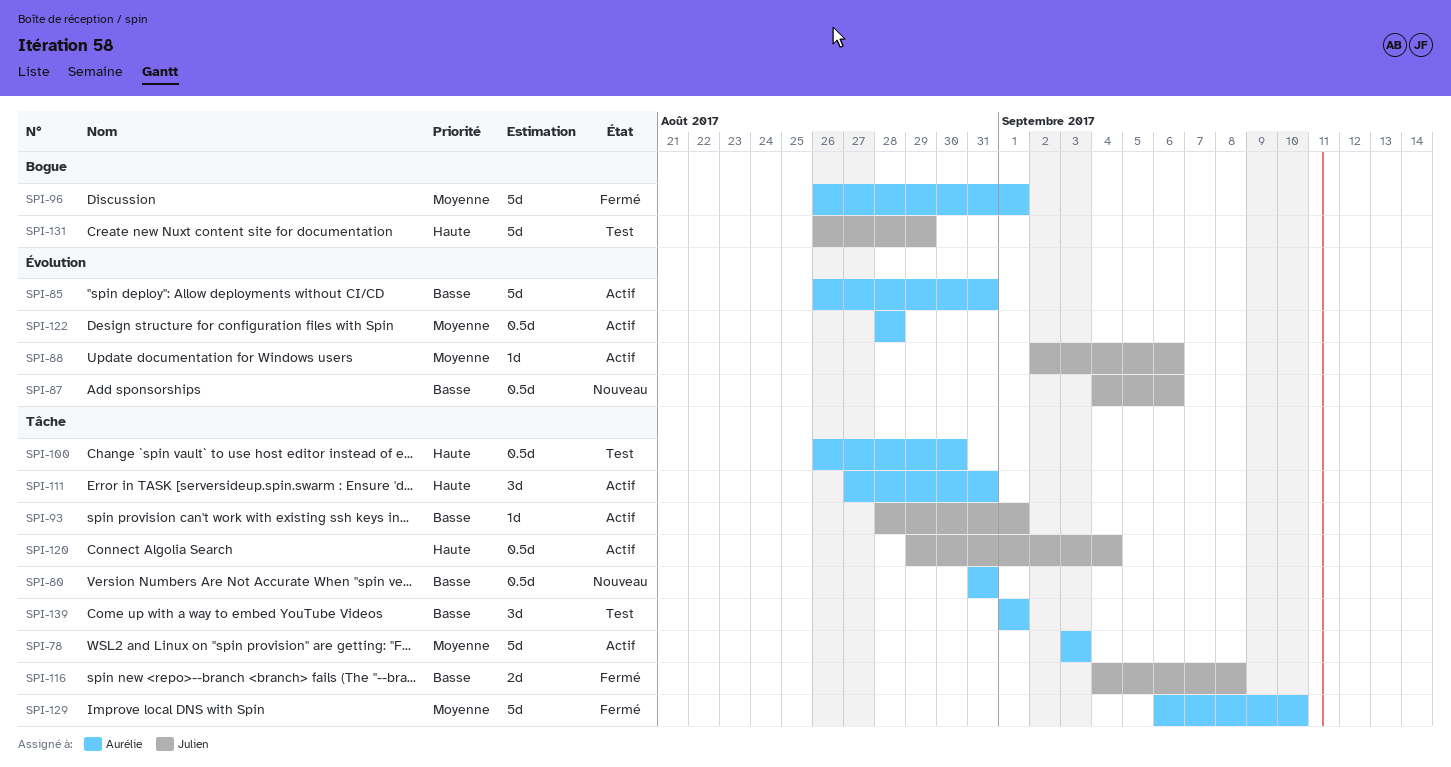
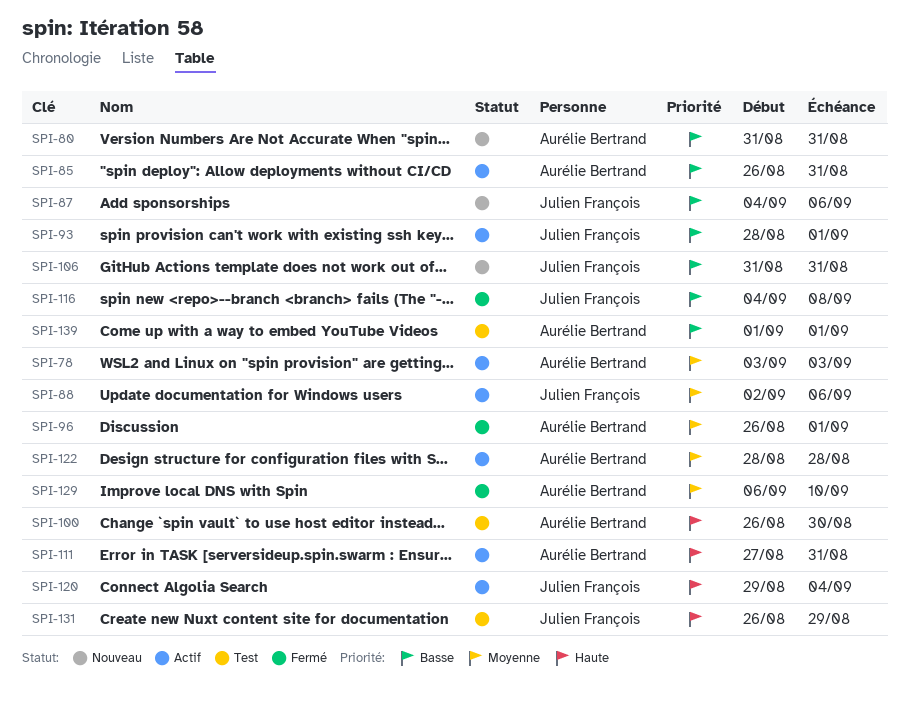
SPI-106: none -> present

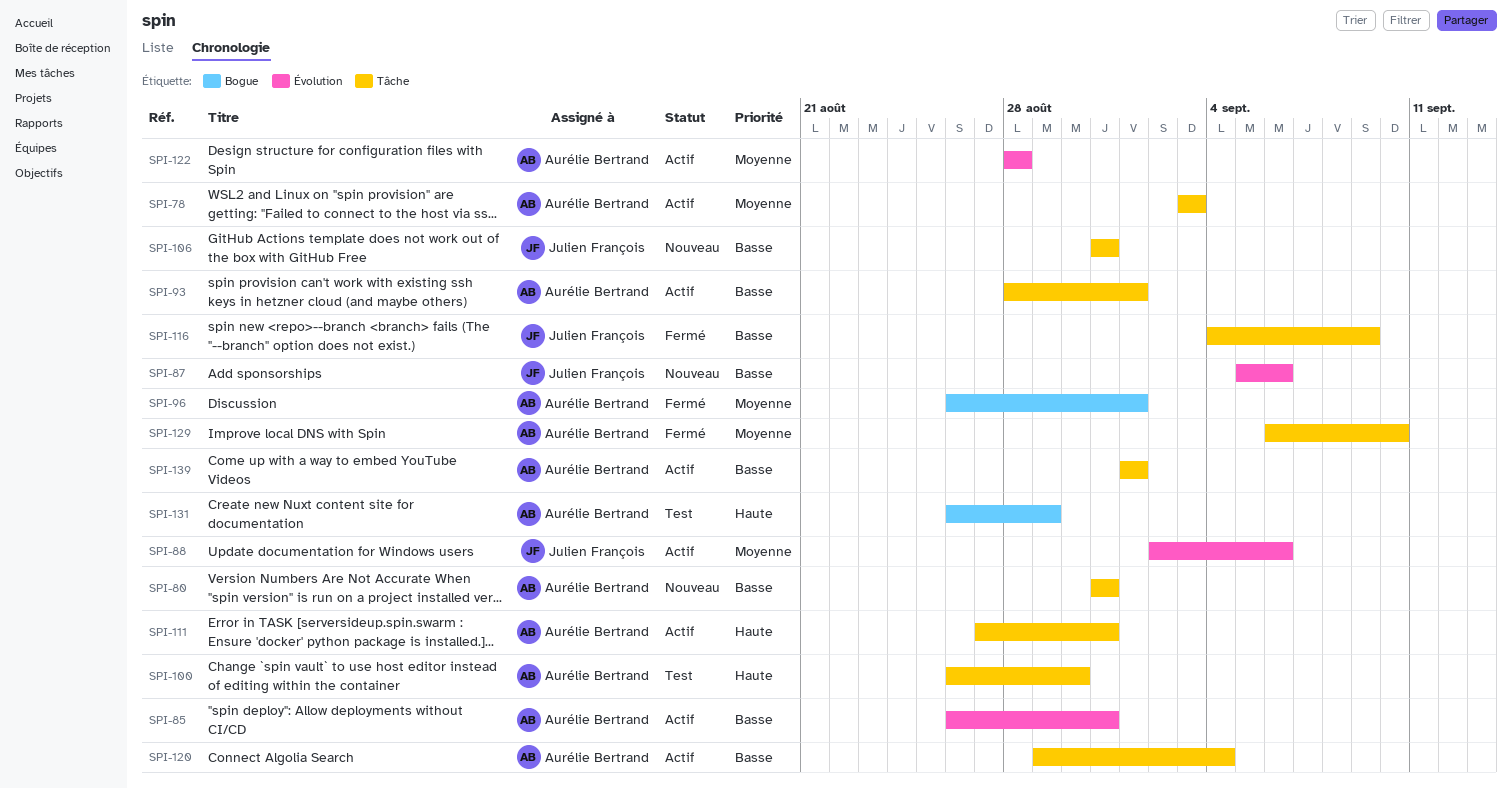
SPI-87, start: Sep 4 -> Sep 5
SPI-93, owner: Julien François -> Aurélie Bertrand
SPI-116, due: Sep 8 -> Sep 9
SPI-120, owner: Julien François -> Aurélie Bertrand
SPI-120, priority: Haute -> Basse
SPI-131, owner: Julien François -> Aurélie Bertrand
SPI-139, status: Test -> Actif

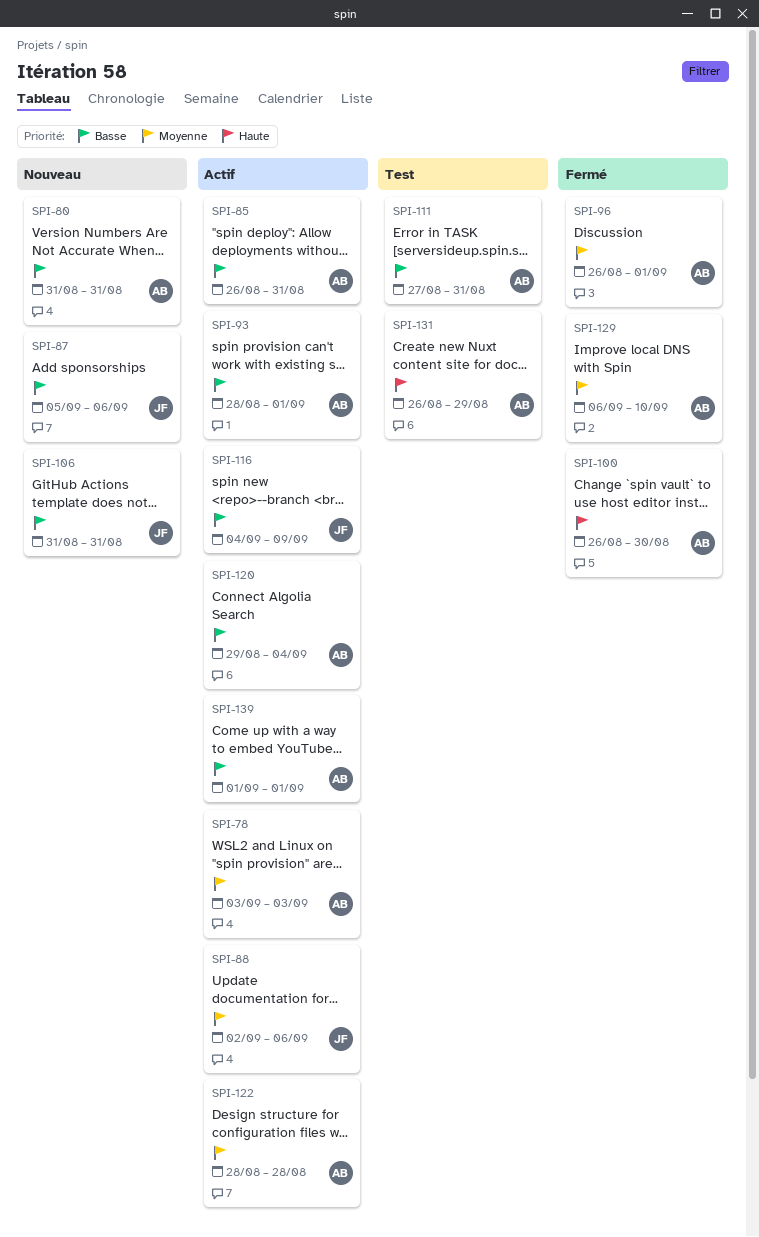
SPI-100, status: Test -> Fermé
SPI-111, status: Actif -> Test
SPI-111, priority: Haute -> Basse
SPI-116, status: Fermé -> Actif

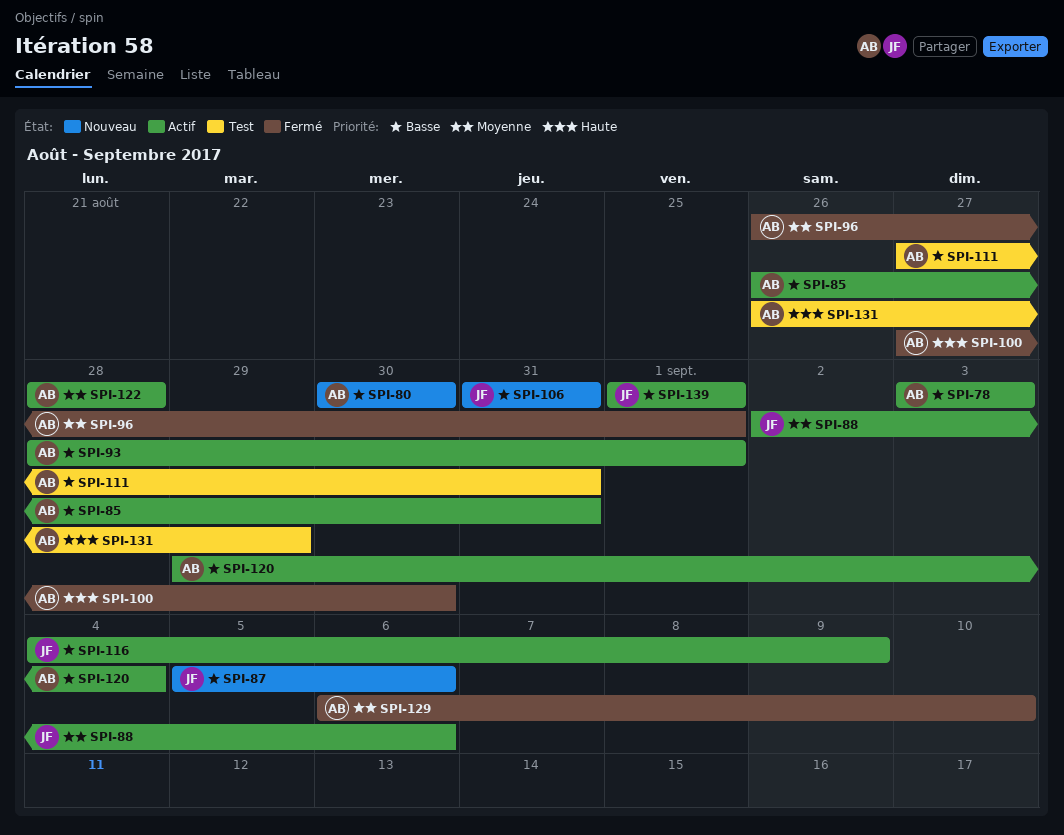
SPI-78, priority: Moyenne -> Basse
SPI-80, start: Aug 31 -> Aug 30
SPI-80, due: Aug 31 -> Aug 30
SPI-100, start: Aug 26 -> Aug 27
SPI-139, owner: AB -> JF

